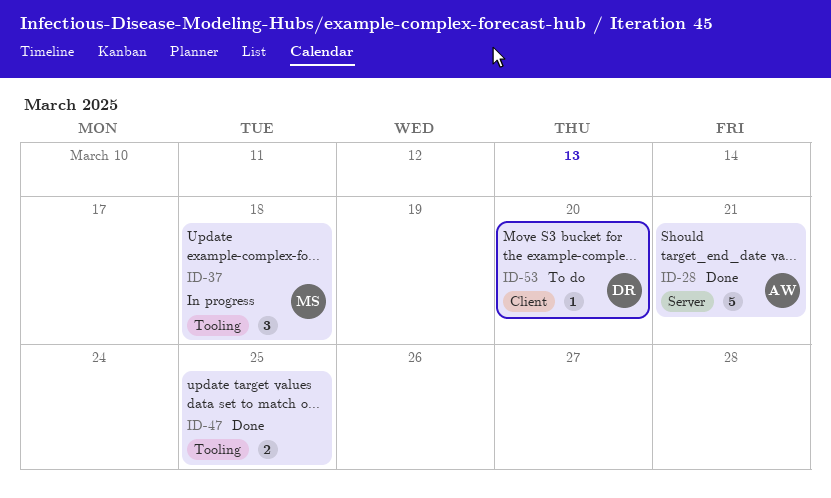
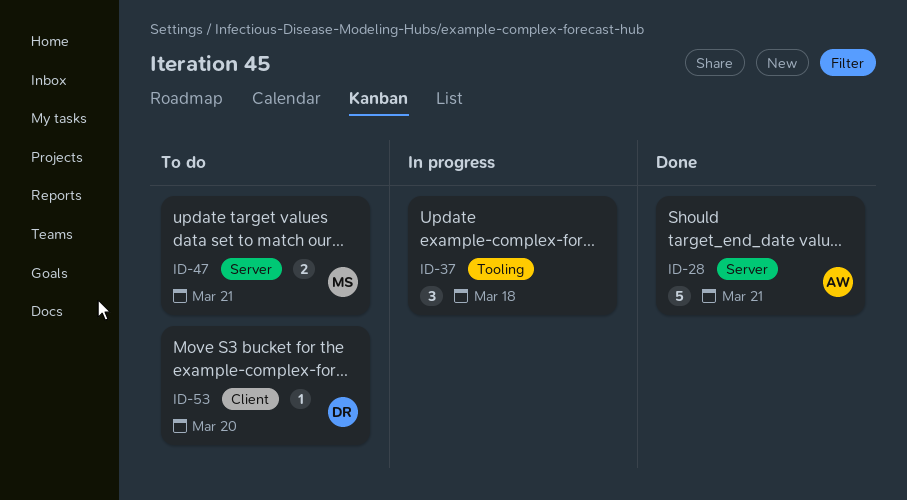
ID-37, owner: MS -> none
ID-47, status: Done -> To do
ID-47, owner: none -> MS
ID-47, label: Tooling -> Server
ID-47, due: Mar 25 -> Mar 21

